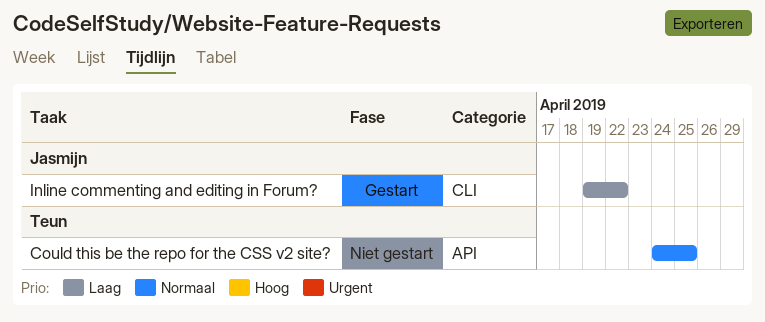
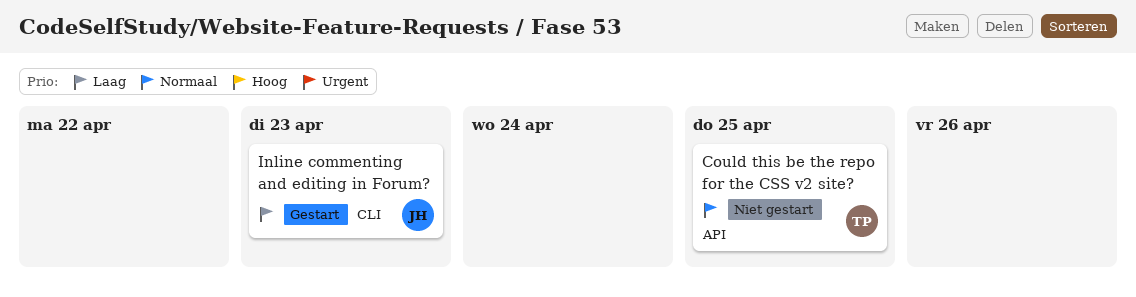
Inline commenting and editing in Forum?, due: Apr 22 -> Apr 23

